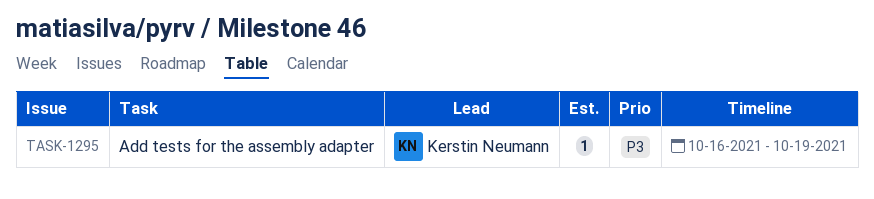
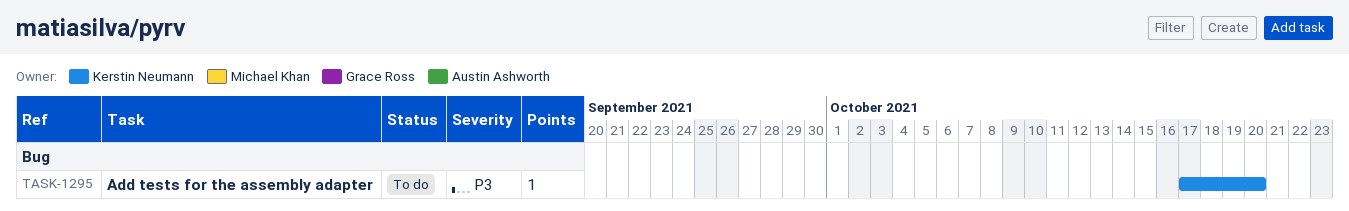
TASK-1295, start: Oct 16 -> Oct 17
TASK-1295, due: Oct 19 -> Oct 20

